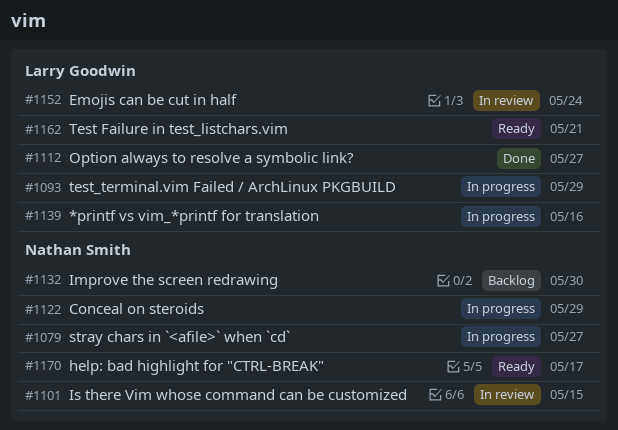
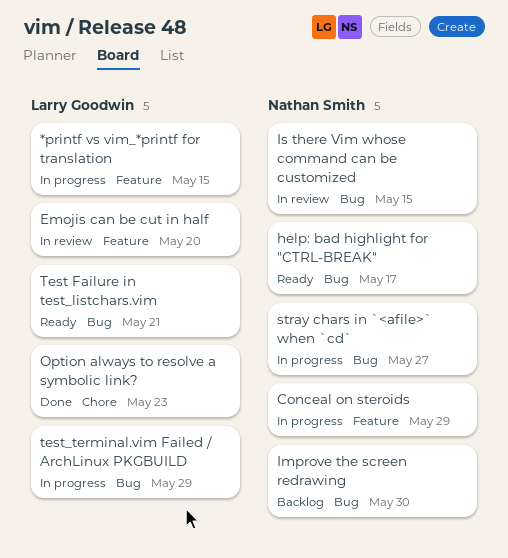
*printf vs vim_*printf for translation, due: May 16 -> May 15
Emojis can be cut in half, due: May 24 -> May 20
Option always to resolve a symbolic link?, due: May 27 -> May 23

